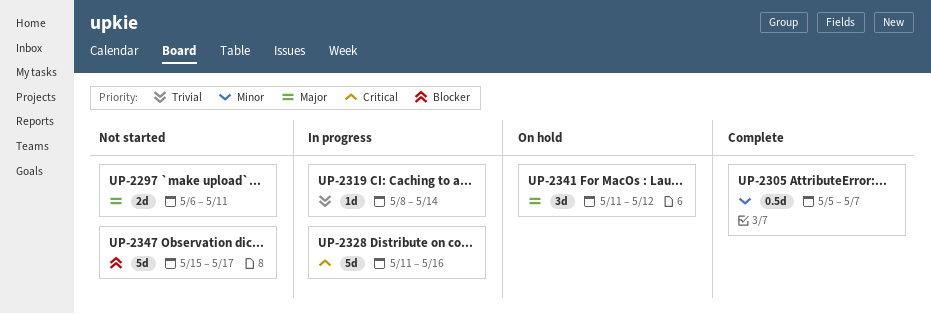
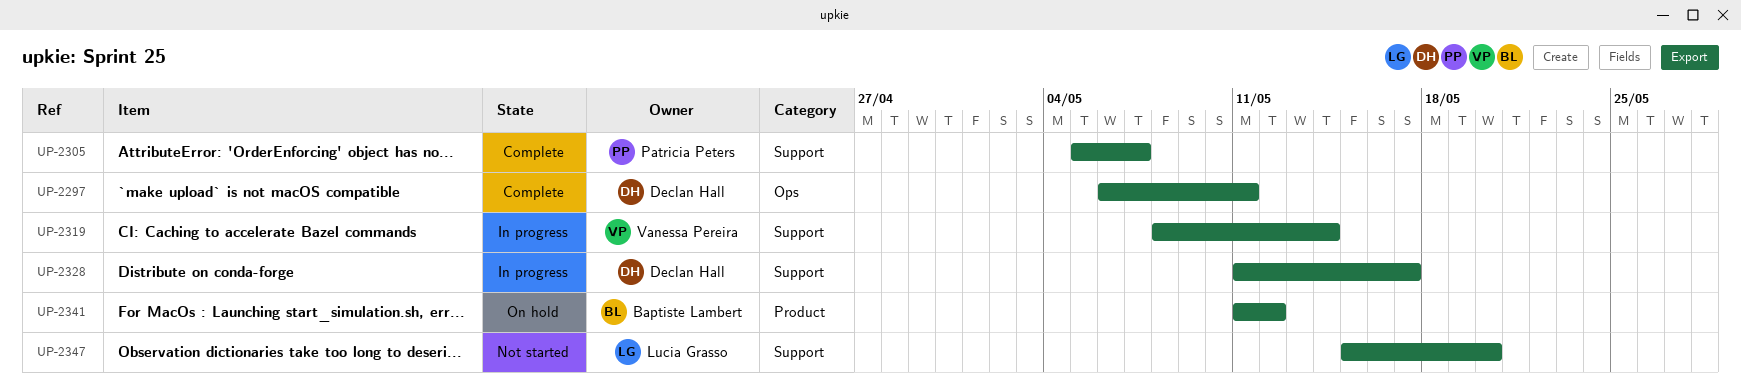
UP-2297, status: Not started -> Complete
UP-2328, due: May 16 -> May 17
UP-2347, due: May 17 -> May 20

